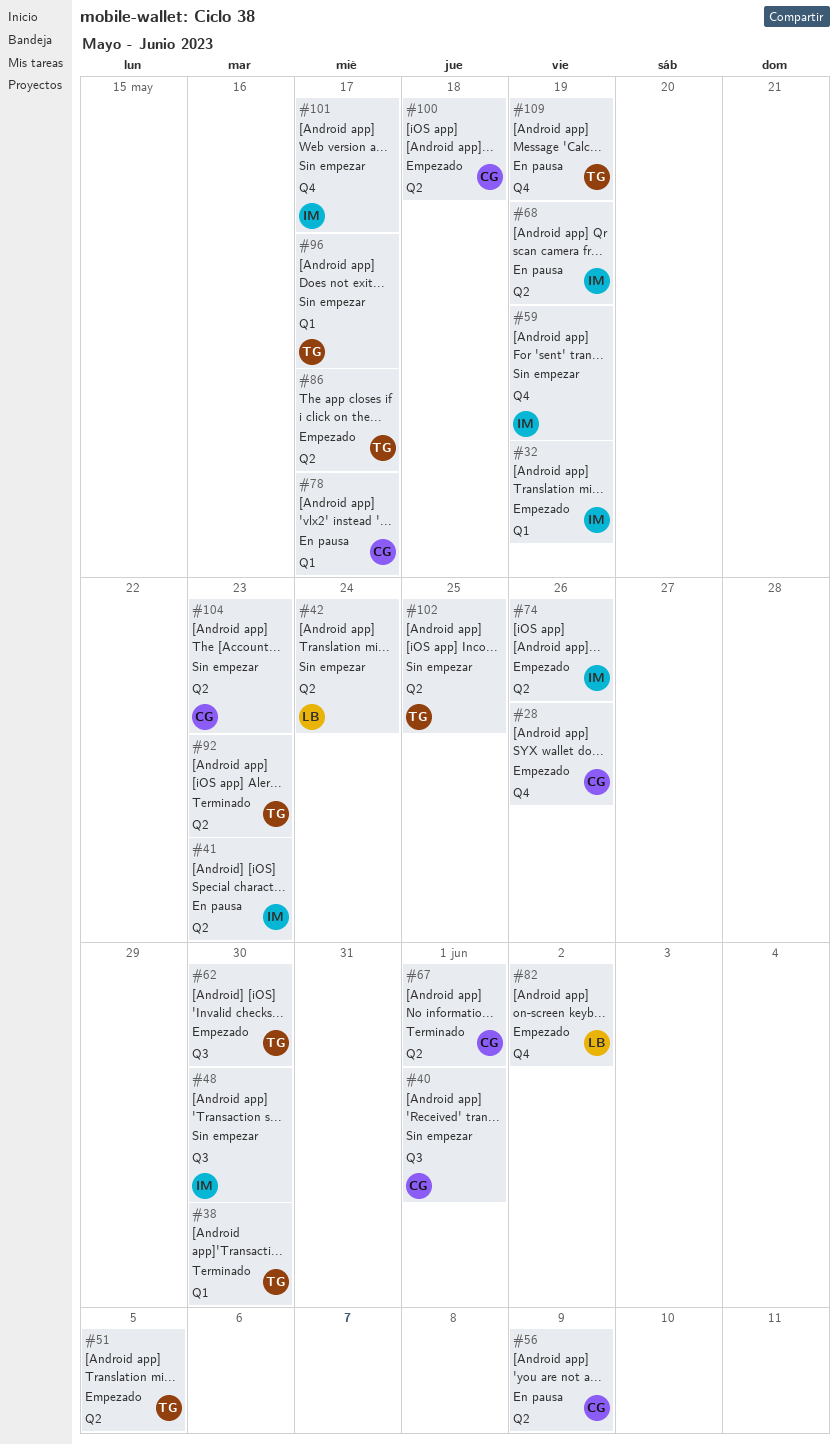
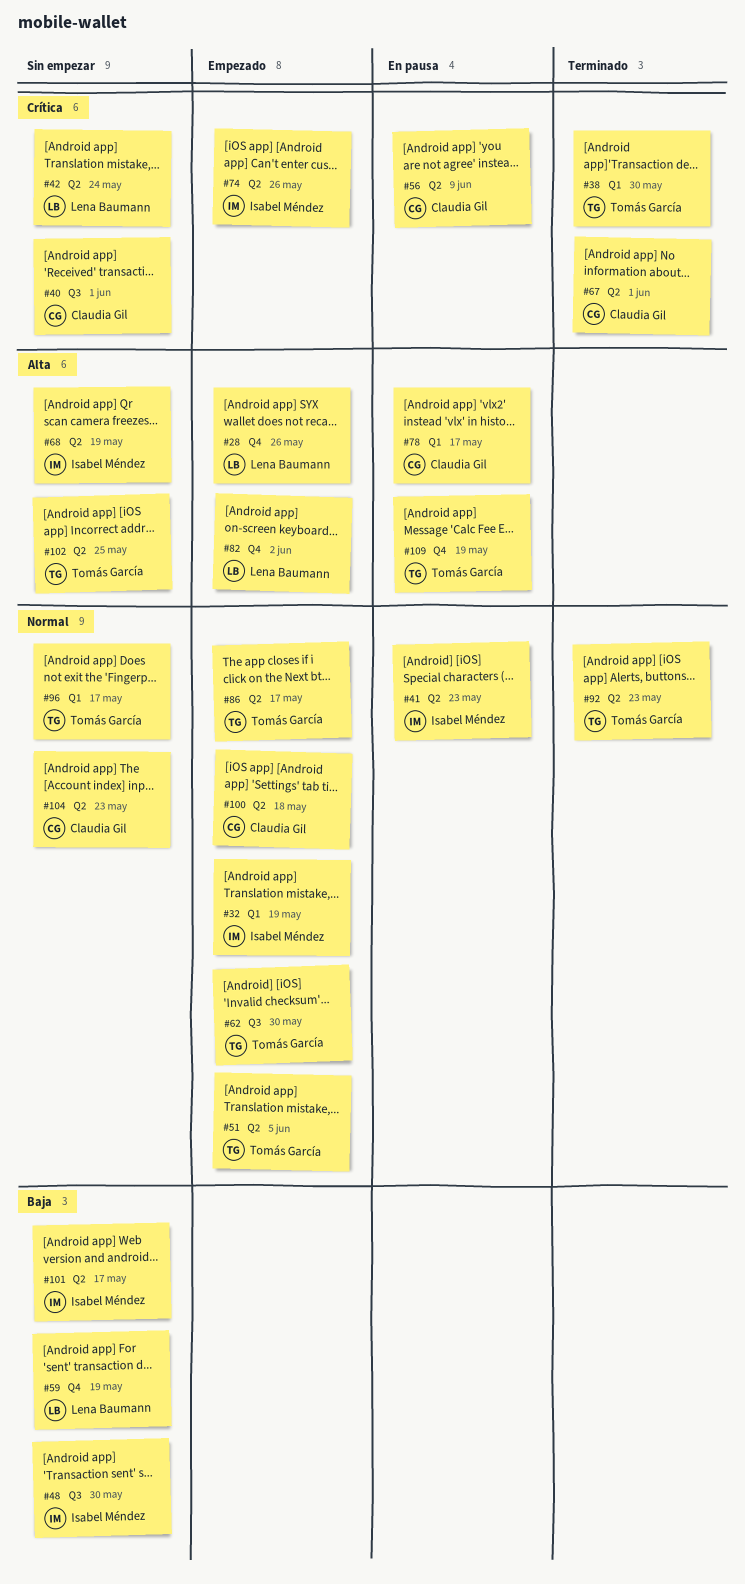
#28, owner: Claudia Gil -> Lena Baumann
#59, owner: Isabel Méndez -> Lena Baumann
#68, status: En pausa -> Sin empezar
#101, label: Q4 -> Q2

